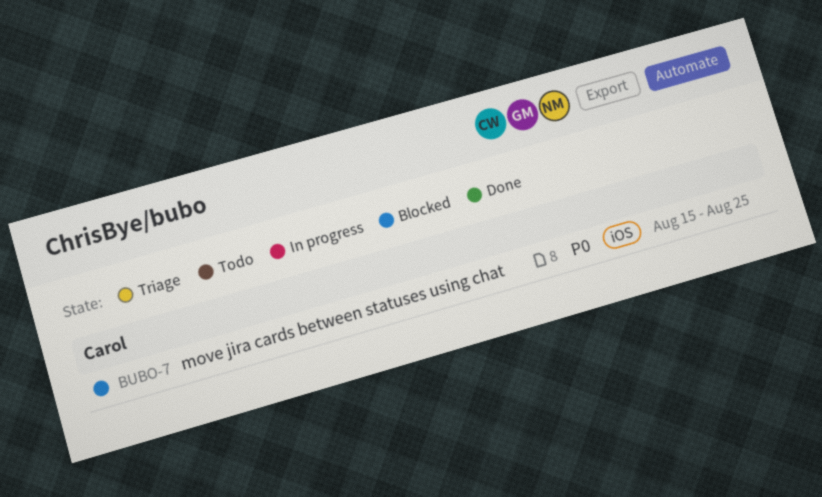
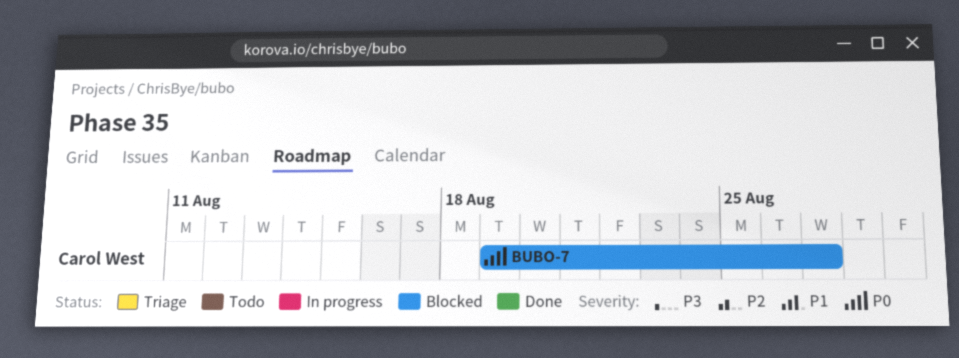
BUBO-7, start: Aug 15 -> Aug 19
BUBO-7, due: Aug 25 -> Aug 27

